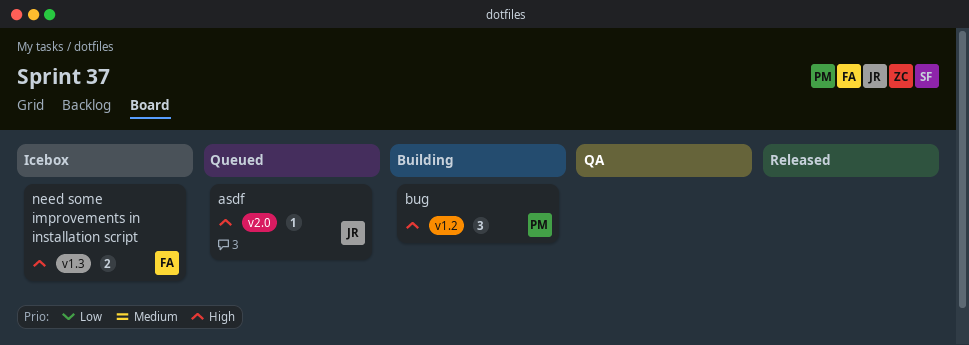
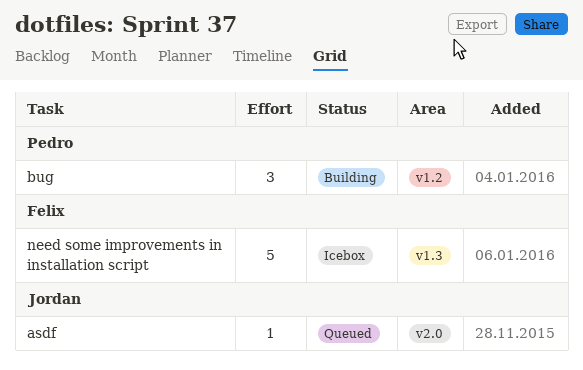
need some improvements in installation script, estimate: 2 -> 5

